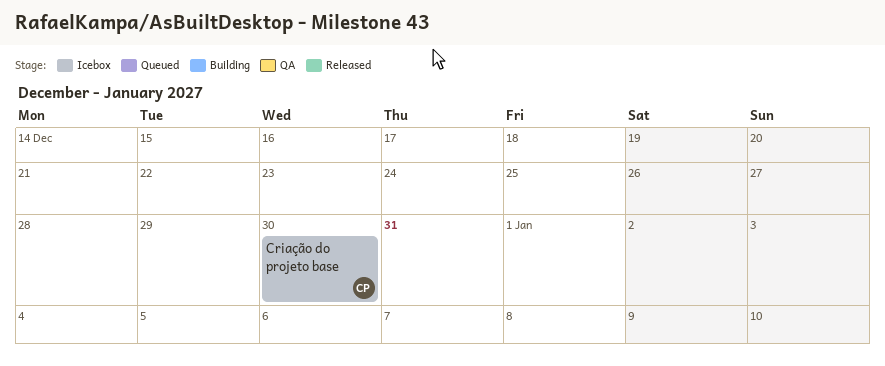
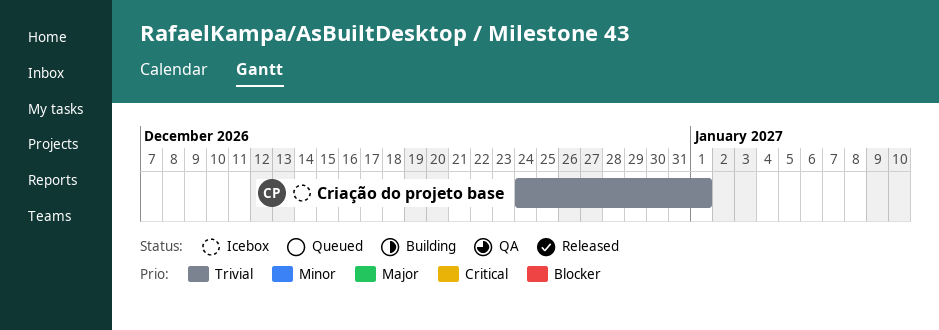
Criação do projeto base, due: Dec 30 -> Jan 1

